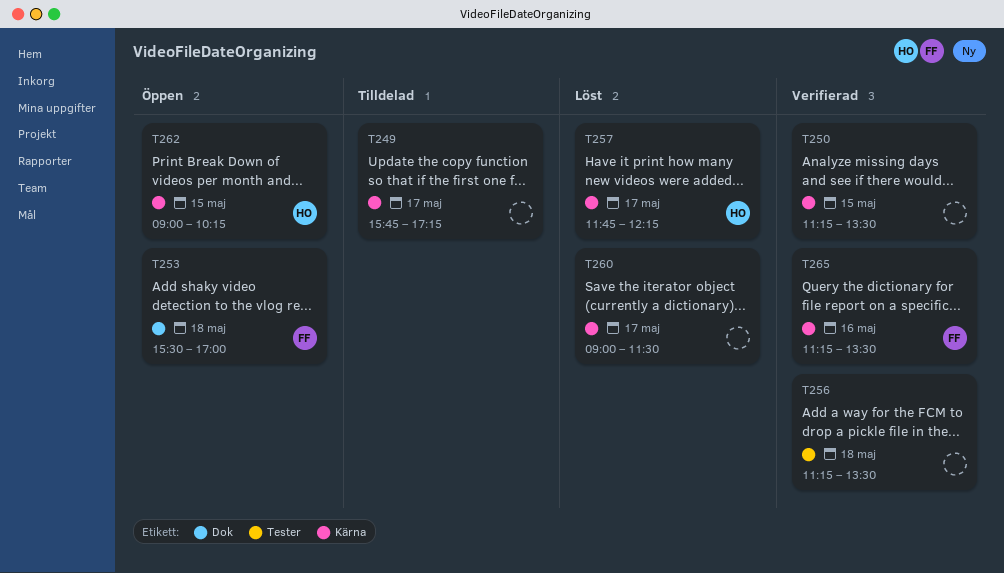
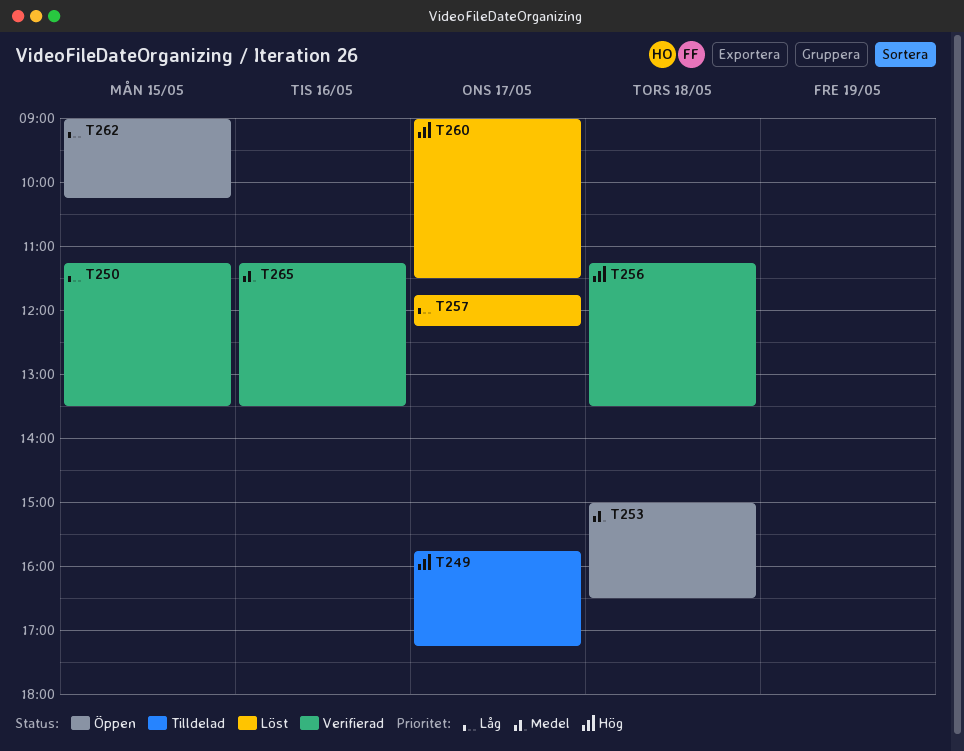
T253, begins: 15:30 -> 15:00
T253, ends: 17:00 -> 16:30

